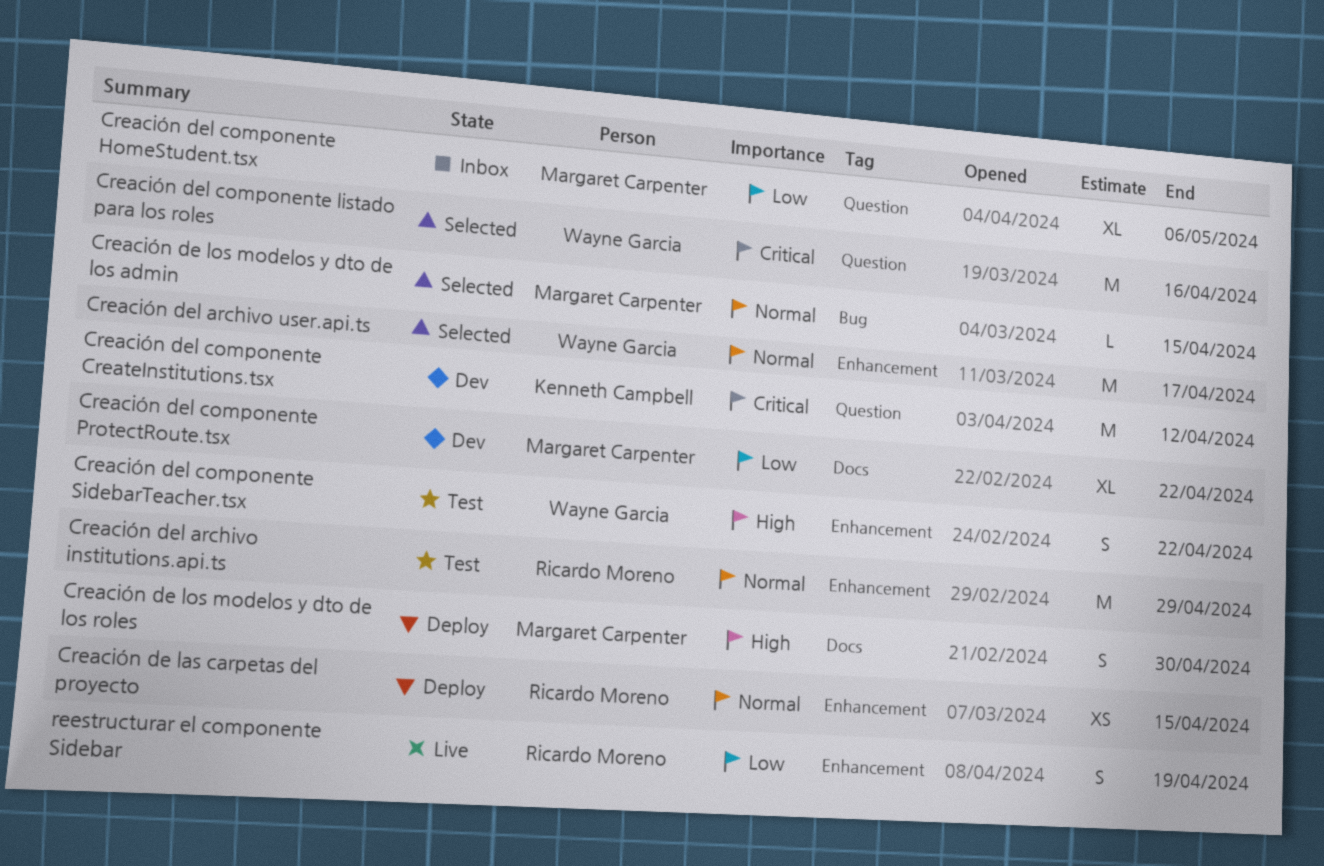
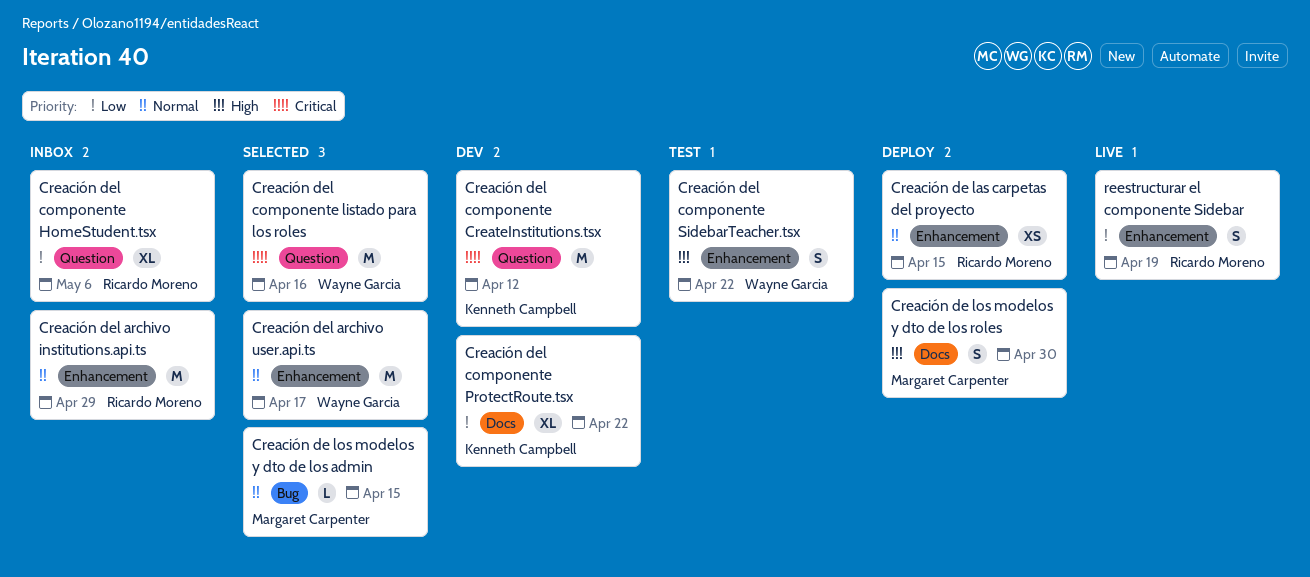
Creación del archivo institutions.api.ts, status: Test -> Inbox
Creación del componente HomeStudent.tsx, owner: Margaret Carpenter -> Ricardo Moreno
Creación del componente ProtectRoute.tsx, owner: Margaret Carpenter -> Kenneth Campbell

